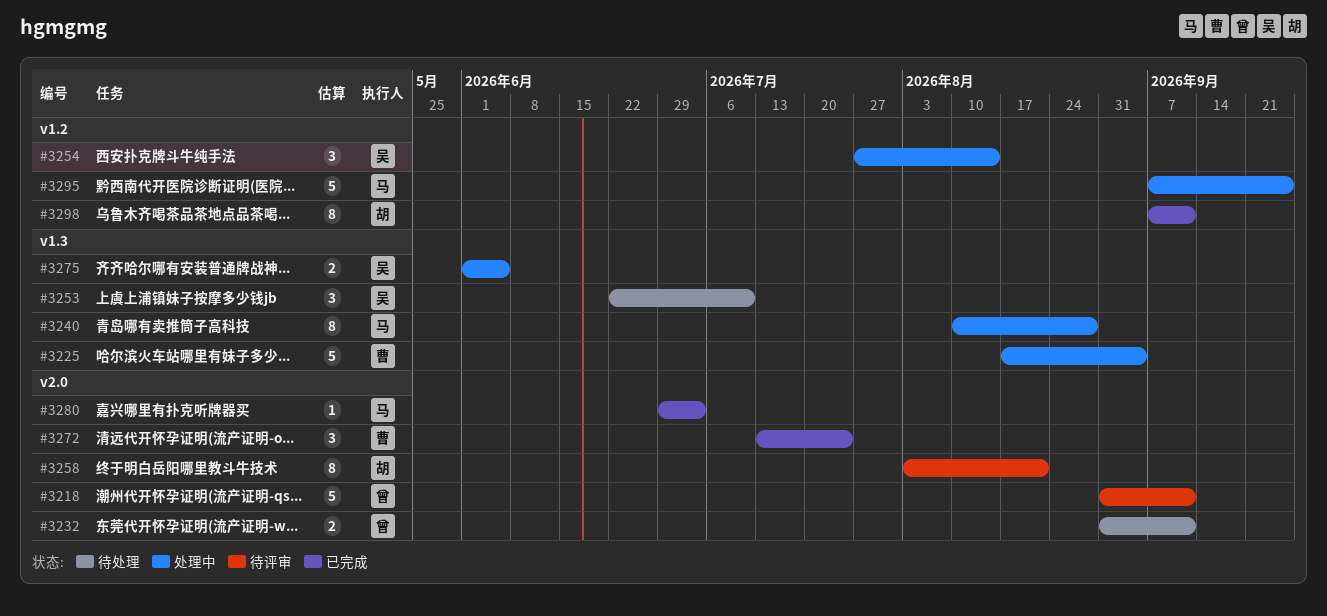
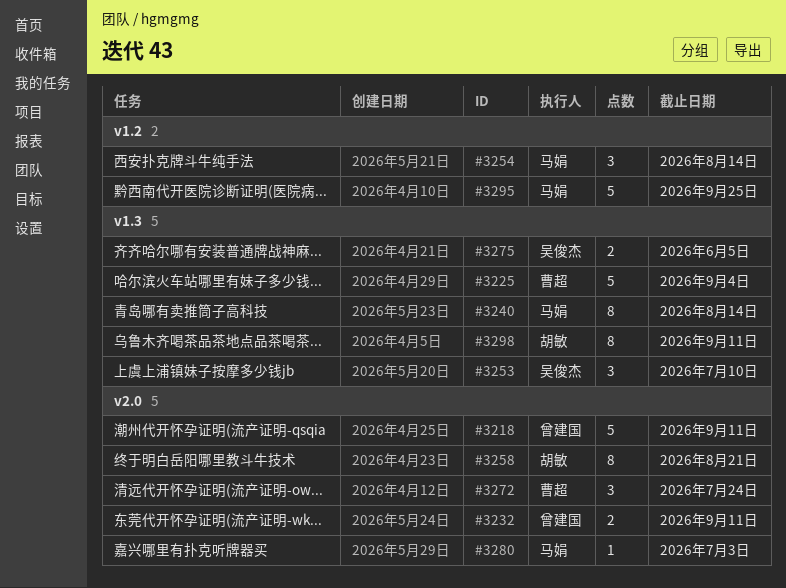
#3240, due: Aug 28 -> Aug 14
#3254, owner: 吴俊杰 -> 马娟
#3298, label: v1.2 -> v1.3

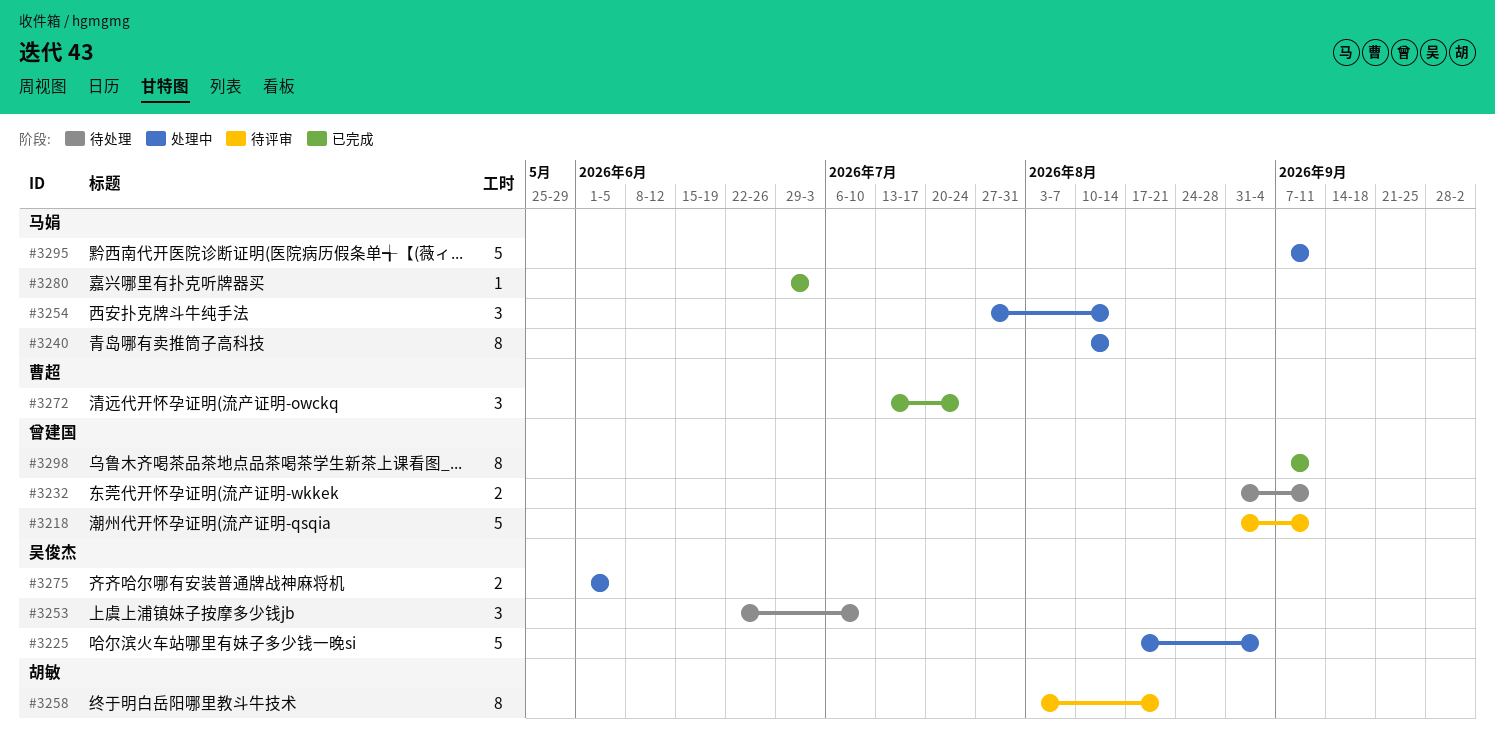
#3225, owner: 曹超 -> 吴俊杰
#3295, due: Sep 25 -> Sep 11
#3298, owner: 胡敏 -> 曾建国

